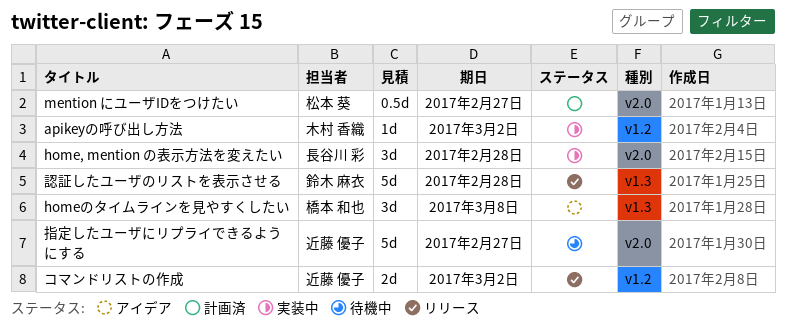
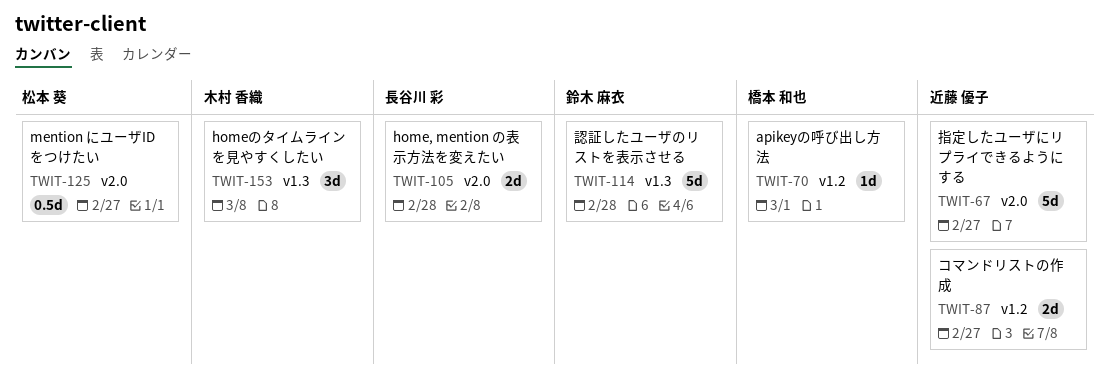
apikeyの呼び出し方法, owner: 木村 香織 -> 橋本 和也
apikeyの呼び出し方法, due: Mar 2 -> Mar 1
home, mention の表示方法を変えたい, estimate: 3d -> 2d
homeのタイムラインを見やすくしたい, owner: 橋本 和也 -> 木村 香織
コマンドリストの作成, due: Mar 2 -> Feb 27

